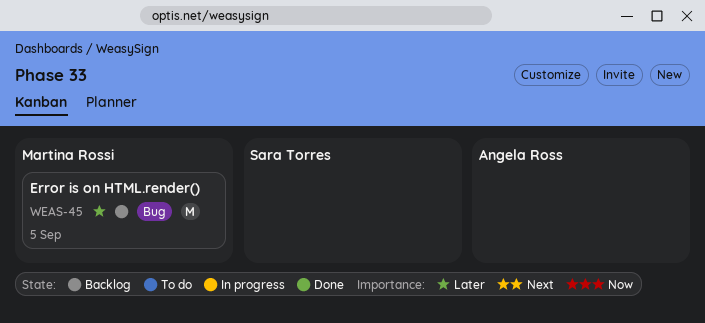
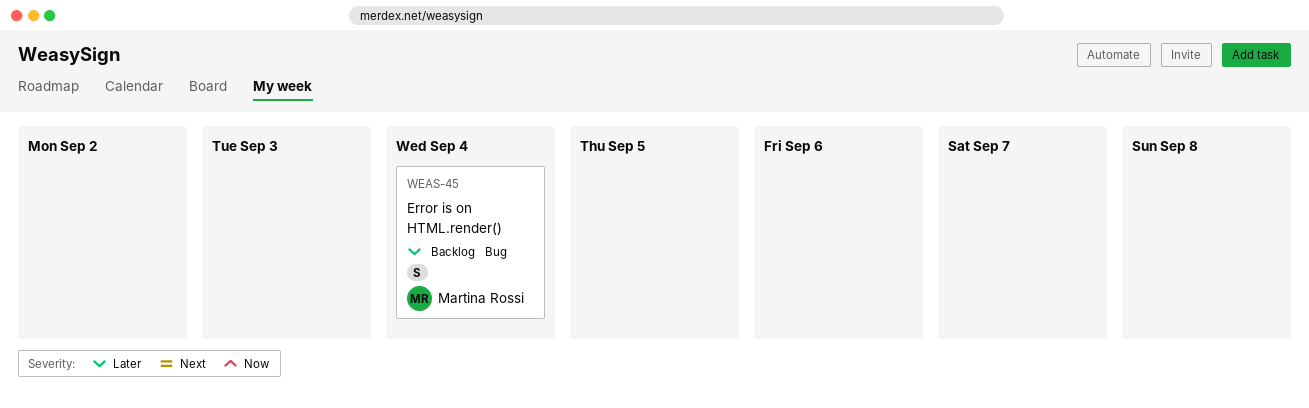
WEAS-45, estimate: M -> S
WEAS-45, due: Sep 5 -> Sep 4

